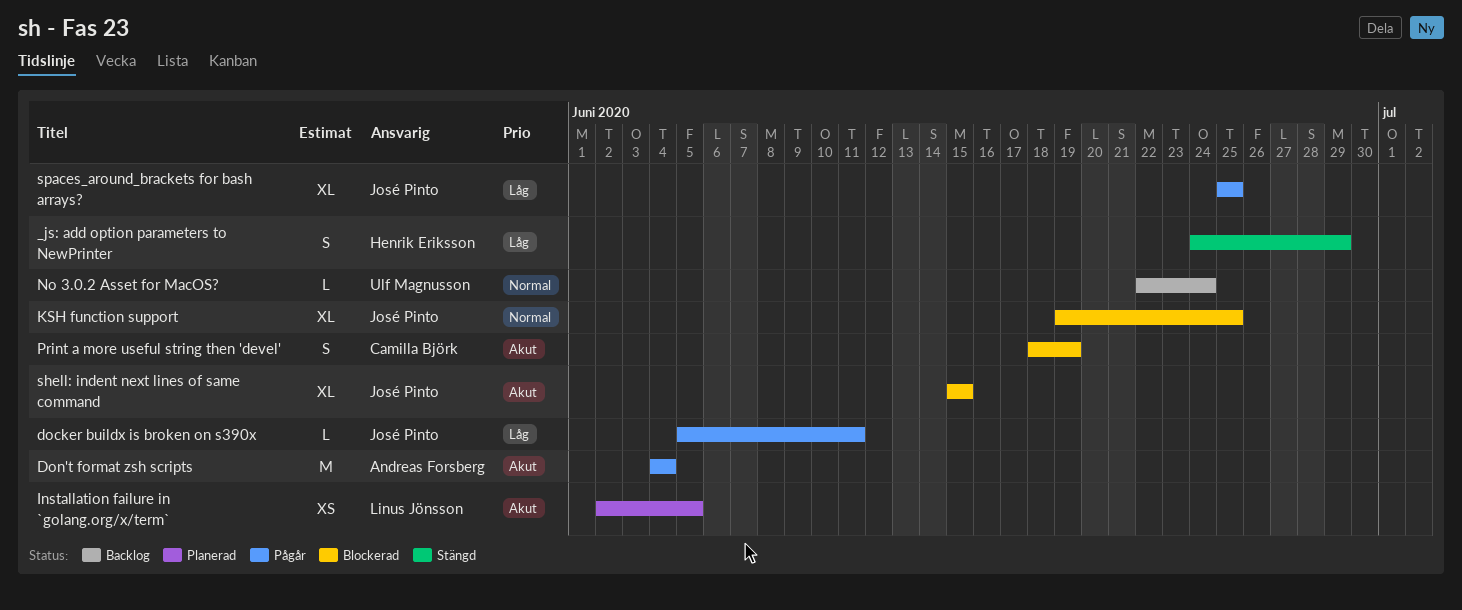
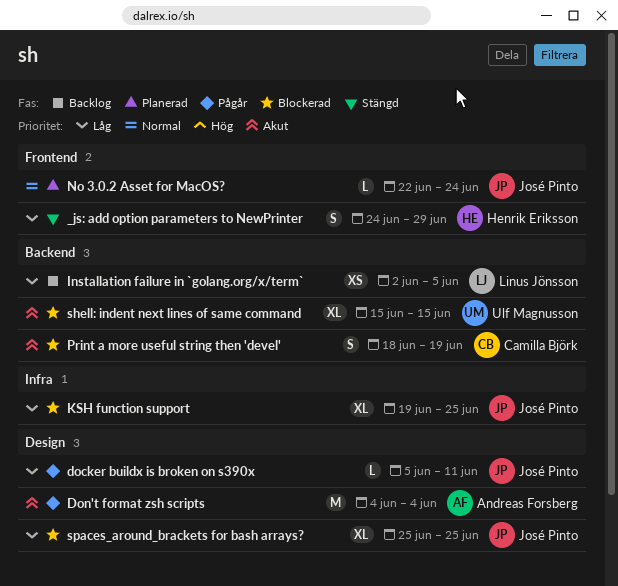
Installation failure in `golang.org/x/term`, status: Planerad -> Backlog
Installation failure in `golang.org/x/term`, priority: Akut -> Låg
KSH function support, priority: Normal -> Låg
No 3.0.2 Asset for MacOS?, status: Backlog -> Planerad
No 3.0.2 Asset for MacOS?, owner: Ulf Magnusson -> José Pinto
shell: indent next lines of same command, owner: José Pinto -> Ulf Magnusson
spaces_around_brackets for bash arrays?, status: Pågår -> Blockerad

